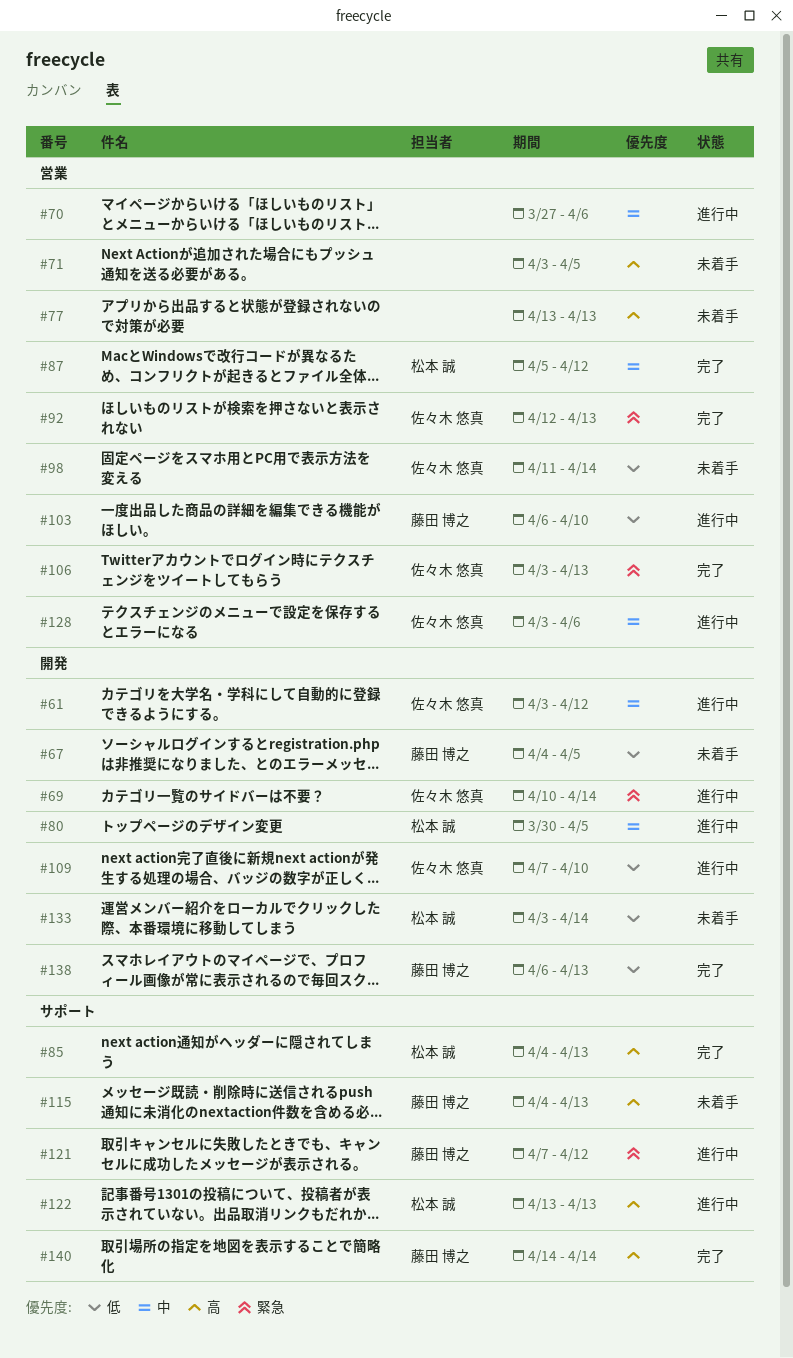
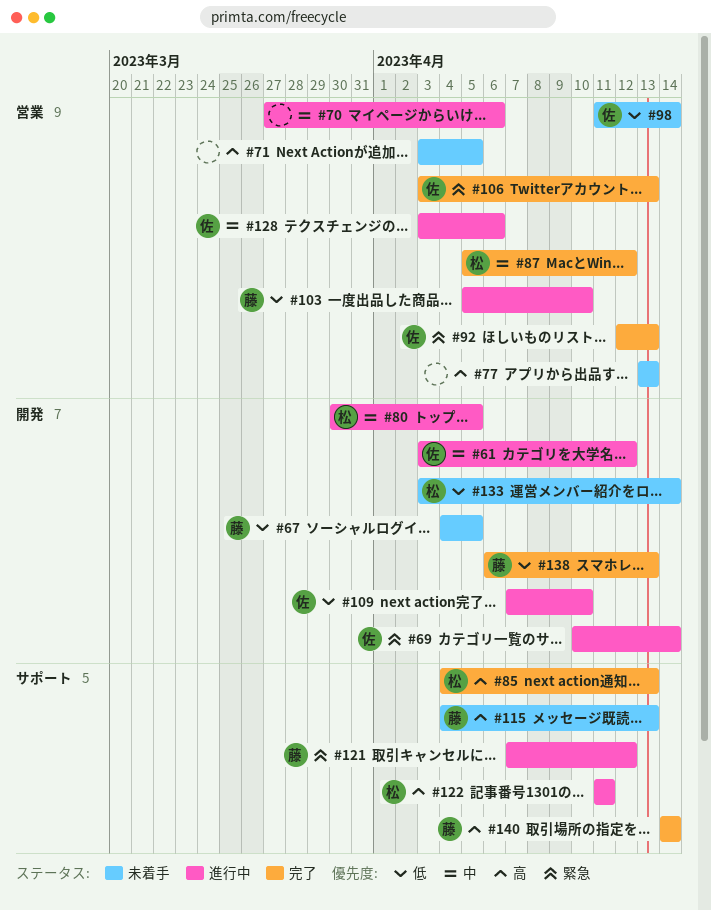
#103, start: Apr 6 -> Apr 5
#122, start: Apr 13 -> Apr 11
#122, due: Apr 13 -> Apr 11

